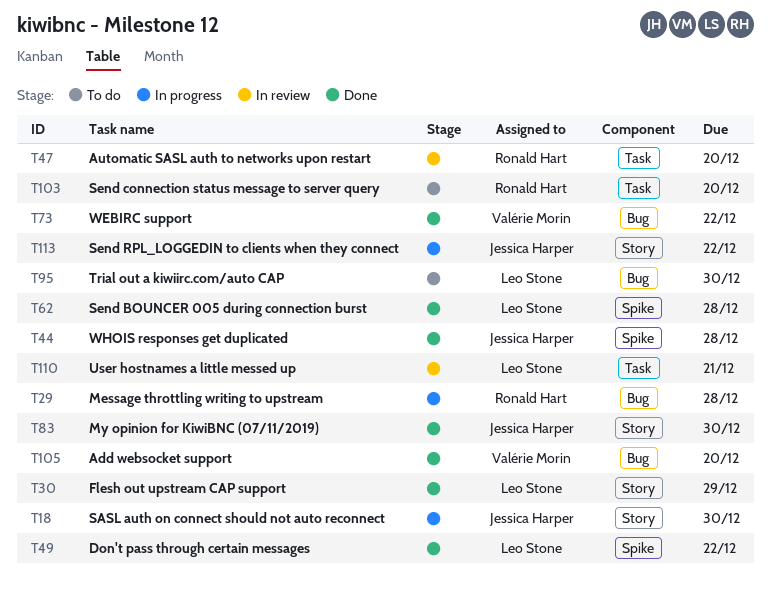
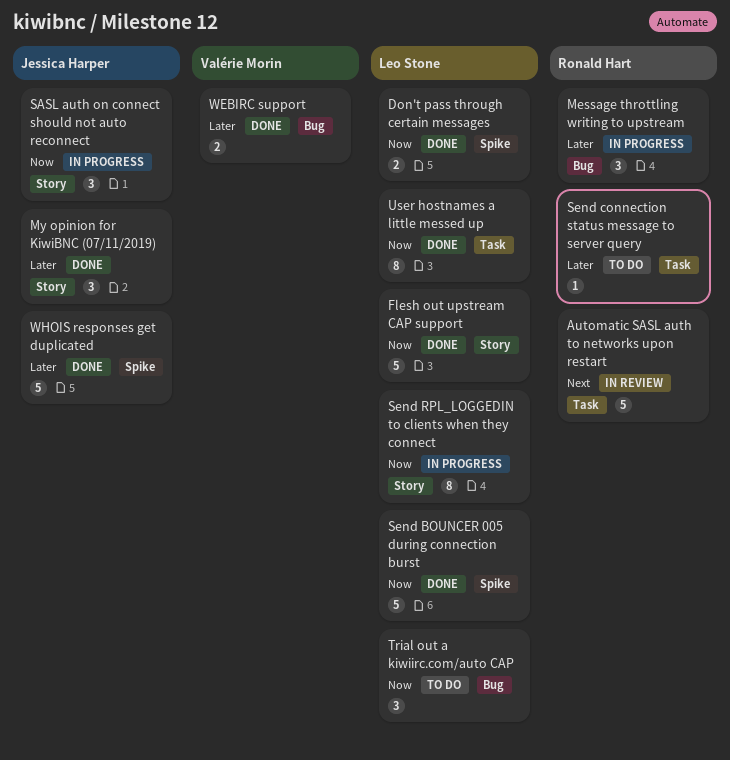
Add websocket support: present -> none
Send RPL_LOGGEDIN to clients when they connect, owner: Jessica Harper -> Leo Stone
User hostnames a little messed up, status: In review -> Done

